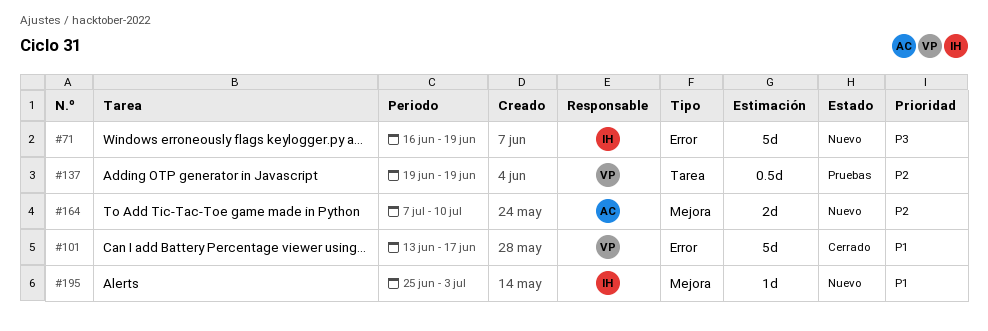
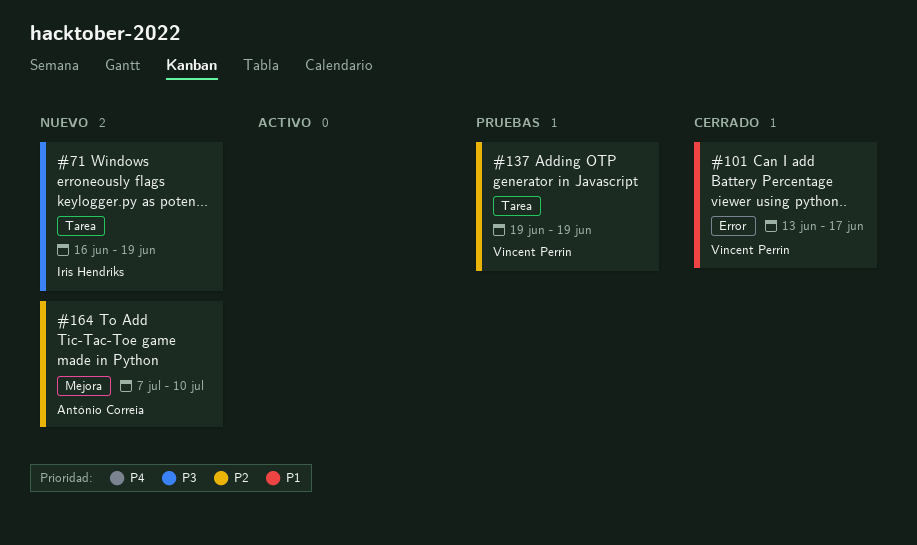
#71, label: Error -> Tarea
#195: present -> none

